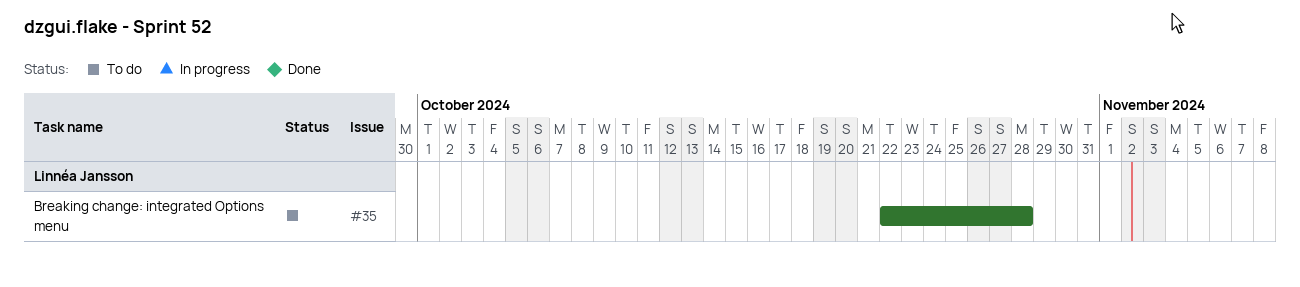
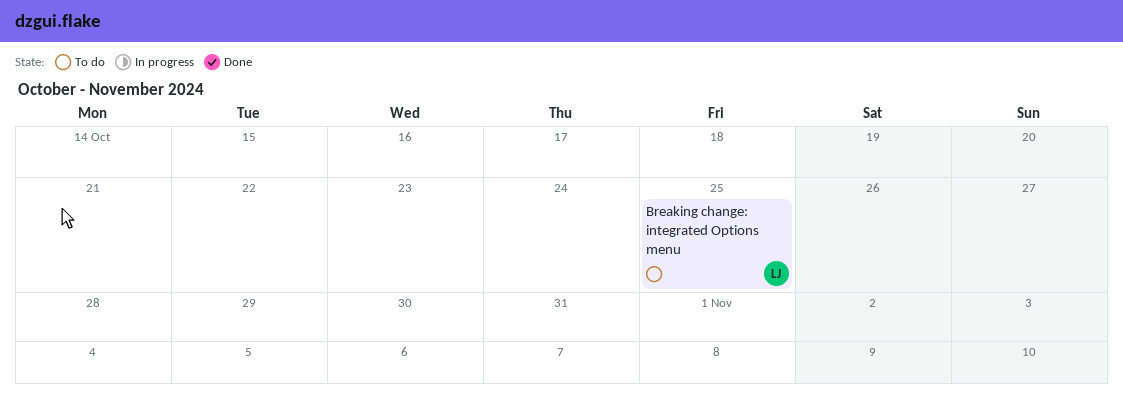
Breaking change: integrated Options menu, due: Oct 28 -> Oct 25

